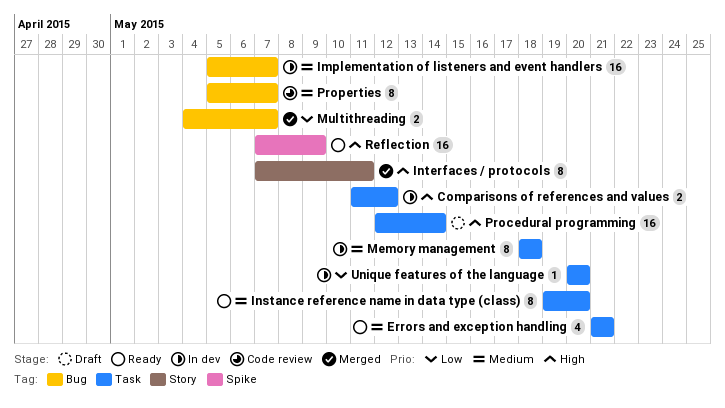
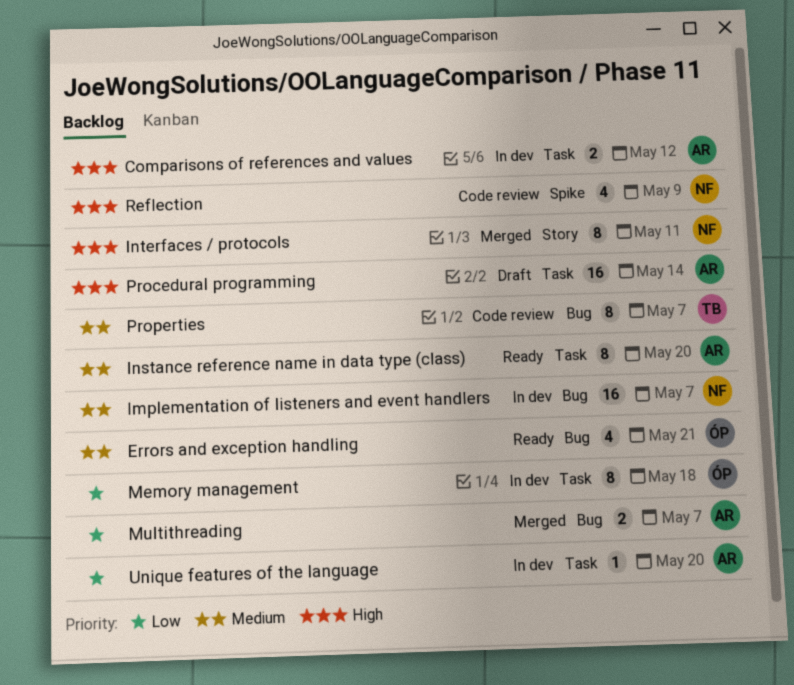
Errors and exception handling, label: Task -> Bug
Memory management, priority: Medium -> Low
Reflection, status: Ready -> Code review
Reflection, estimate: 16 -> 4

